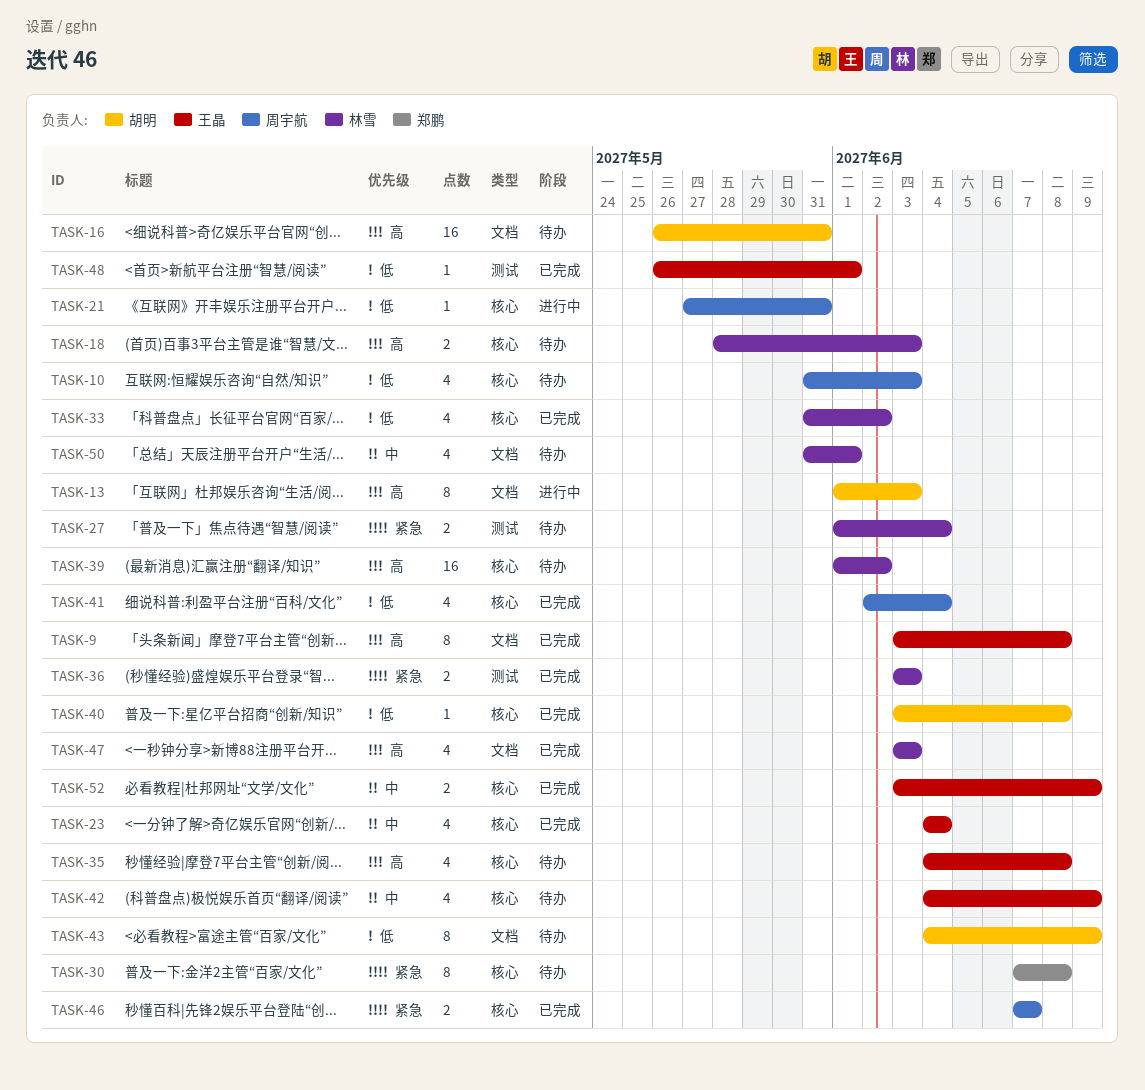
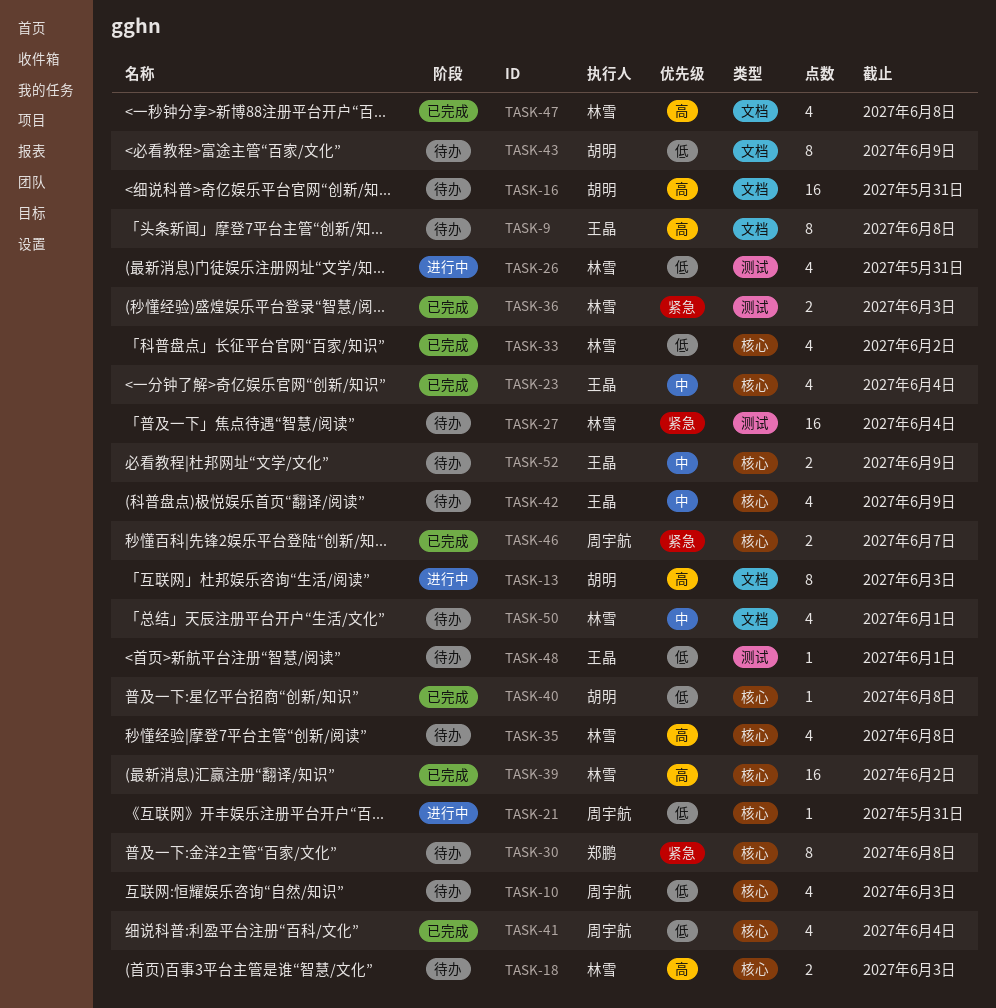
TASK-9, status: 已完成 -> 待办
TASK-26: none -> present
TASK-27, estimate: 2 -> 16
TASK-35, owner: 王晶 -> 林雪
TASK-39, status: 待办 -> 已完成
TASK-47, due: Jun 3 -> Jun 8
TASK-48, status: 已完成 -> 待办
TASK-52, status: 已完成 -> 待办

